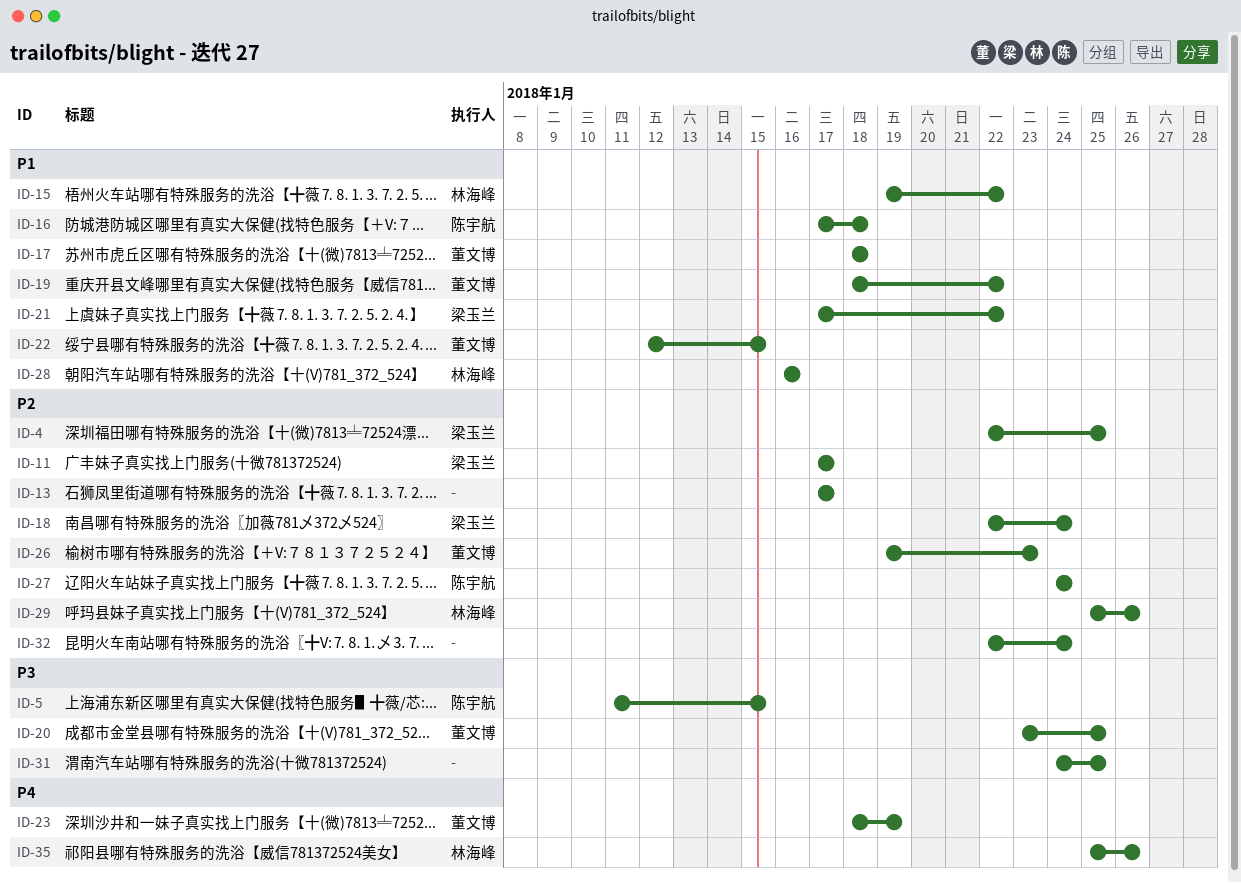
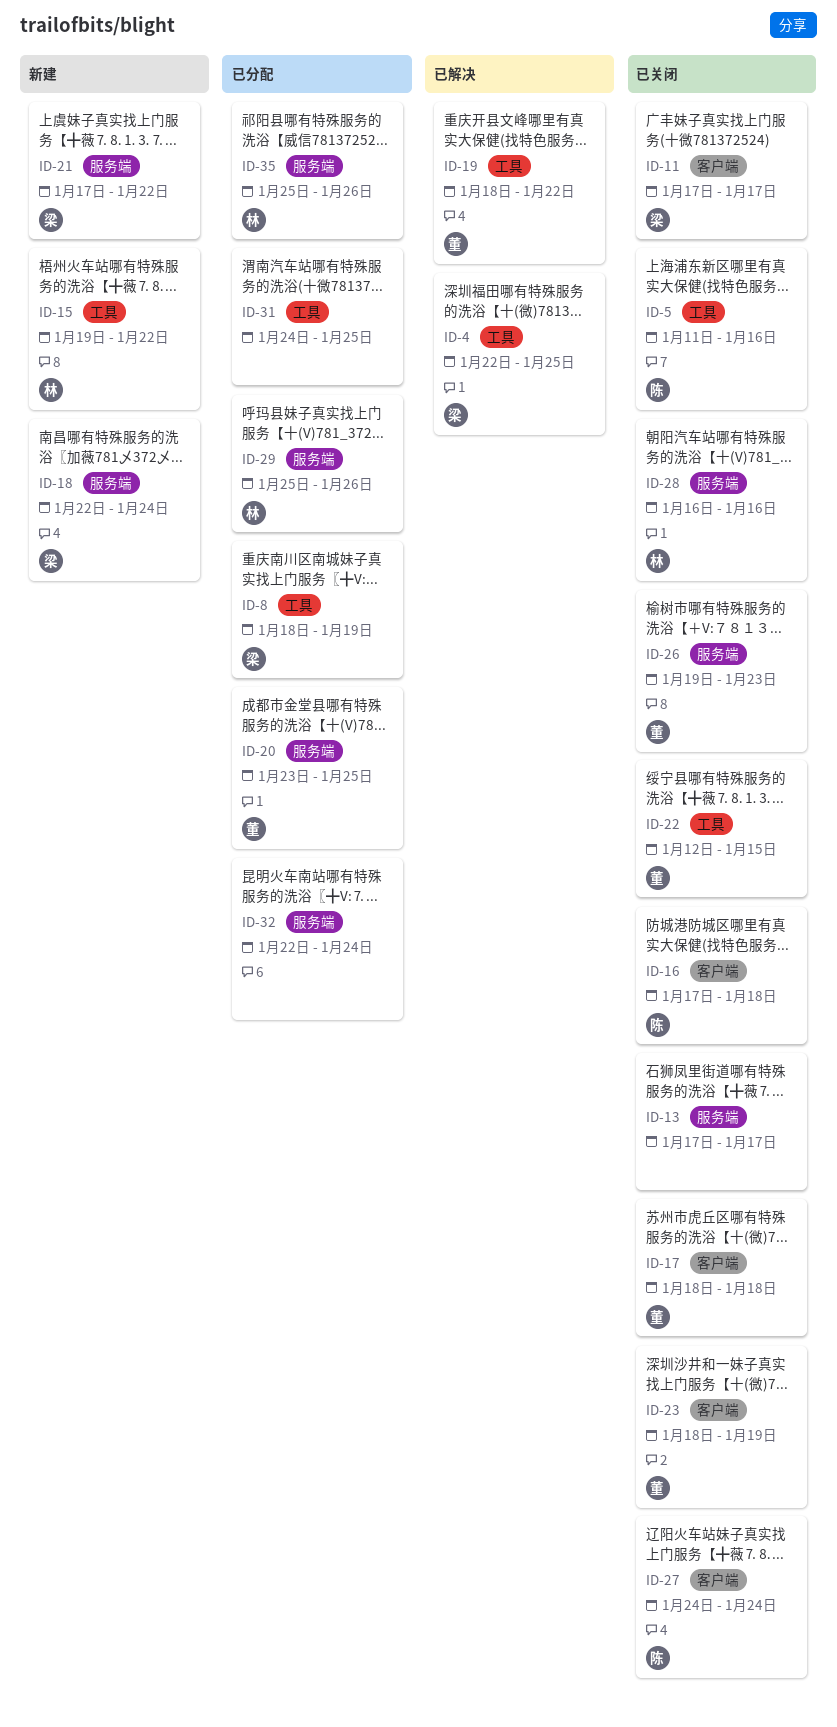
ID-5, due: Jan 15 -> Jan 16
ID-8: none -> present

